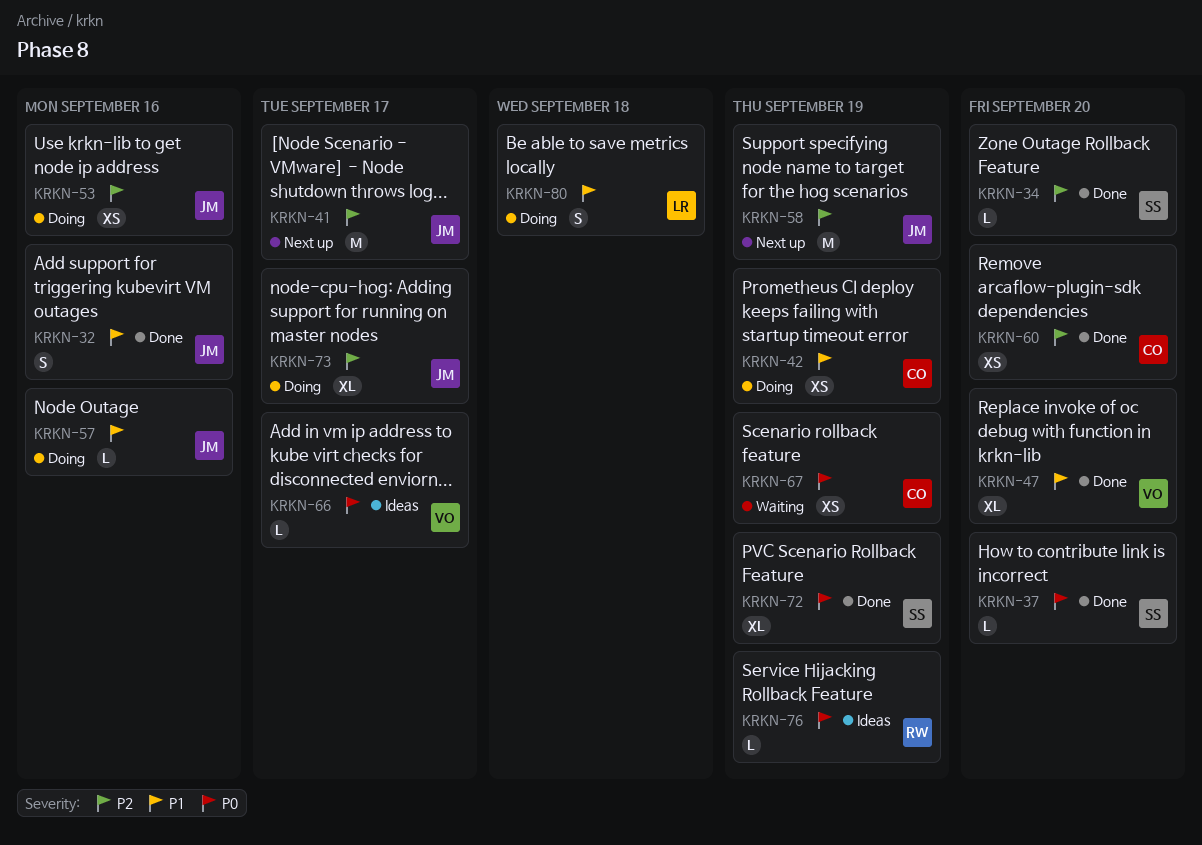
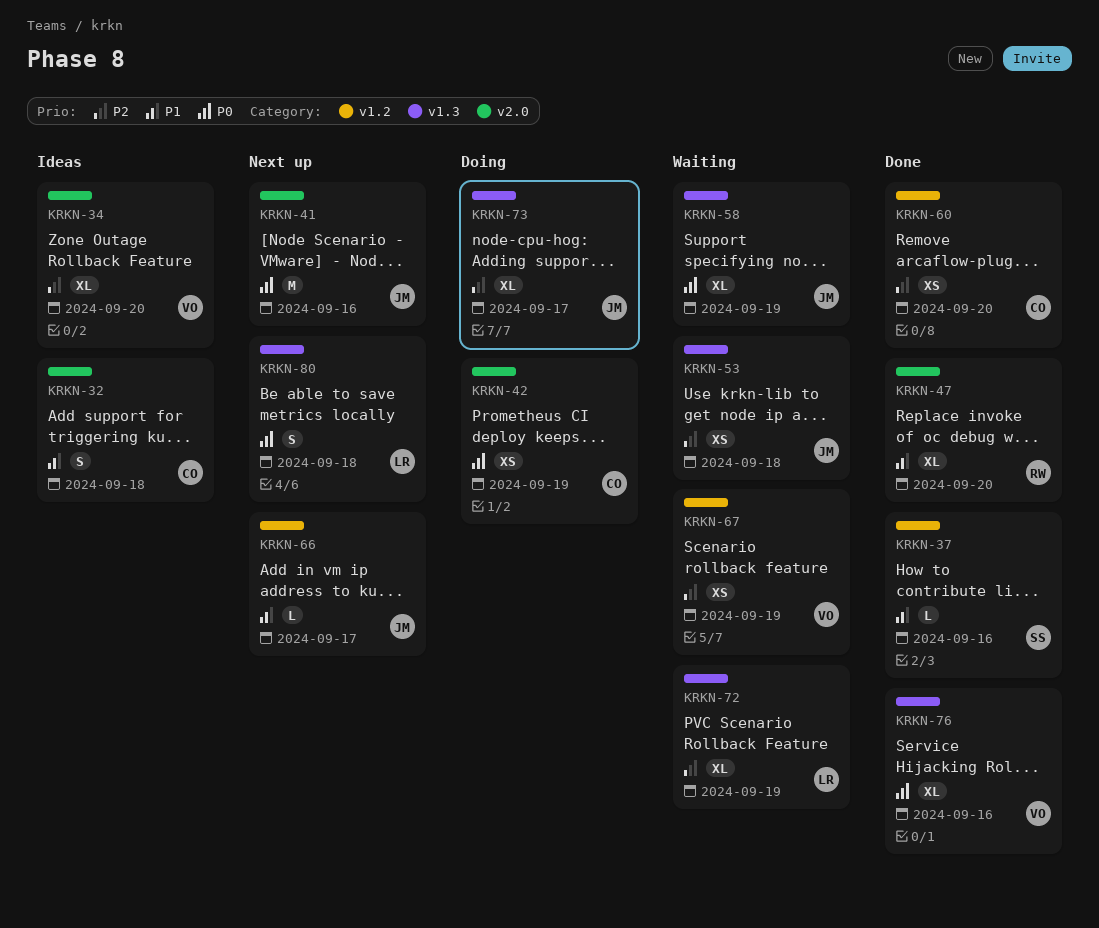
KRKN-32, status: Done -> Ideas
KRKN-32, owner: JM -> CO
KRKN-32, due: Sep 16 -> Sep 18
KRKN-34, status: Done -> Ideas
KRKN-34, owner: SS -> VO
KRKN-34, estimate: L -> XL
KRKN-37, priority: P0 -> P1
KRKN-37, due: Sep 20 -> Sep 16
KRKN-41, priority: P2 -> P0
KRKN-41, due: Sep 17 -> Sep 16
KRKN-42, priority: P1 -> P0
KRKN-47, owner: VO -> RW
KRKN-53, status: Doing -> Waiting
KRKN-53, due: Sep 16 -> Sep 18
KRKN-57: present -> none
KRKN-58, status: Next up -> Waiting
KRKN-58, priority: P2 -> P0
KRKN-58, estimate: M -> XL
KRKN-66, status: Ideas -> Next up
KRKN-66, owner: VO -> JM
KRKN-66, priority: P0 -> P1
KRKN-67, owner: CO -> VO
KRKN-67, priority: P0 -> P2
KRKN-72, status: Done -> Waiting
KRKN-72, owner: SS -> LR
KRKN-72, priority: P0 -> P2
KRKN-76, status: Ideas -> Done
KRKN-76, owner: RW -> VO
KRKN-76, estimate: L -> XL
KRKN-76, due: Sep 19 -> Sep 16
KRKN-80, status: Doing -> Next up
KRKN-80, priority: P1 -> P0

